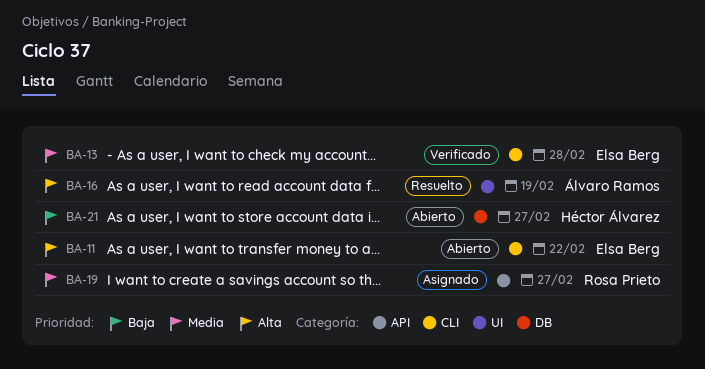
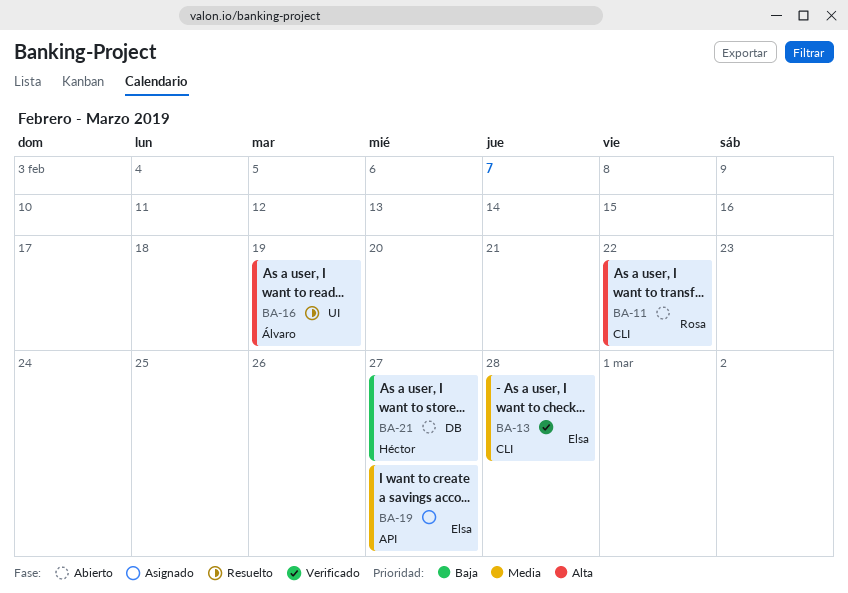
BA-11, owner: Elsa Berg -> Rosa Prieto
BA-19, owner: Rosa Prieto -> Elsa Berg

